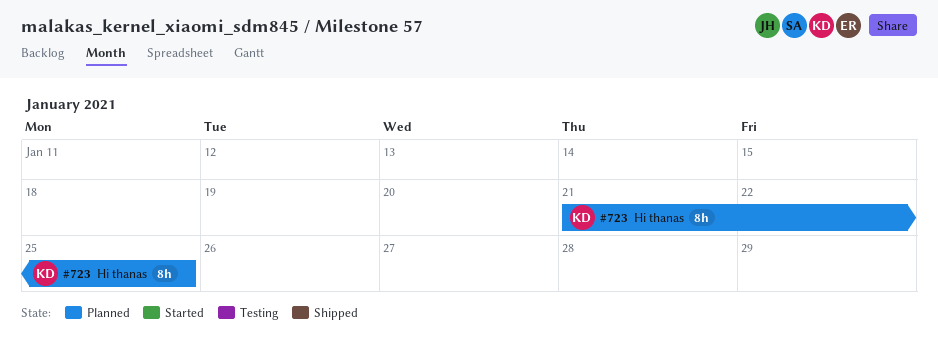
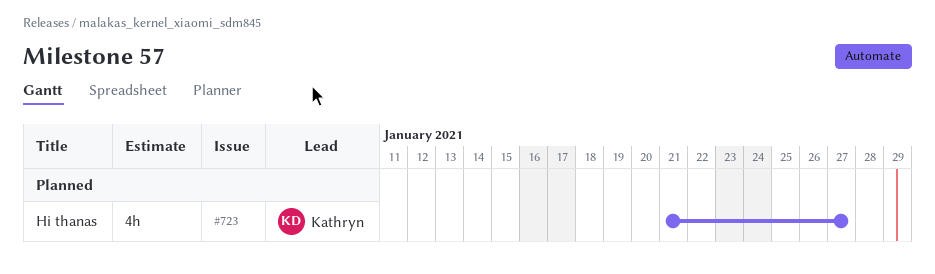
#723, estimate: 8h -> 4h
#723, due: Jan 25 -> Jan 27

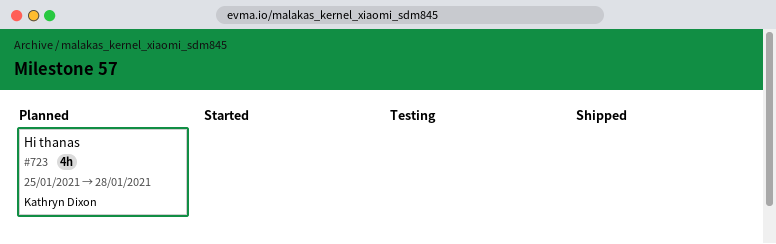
#723, start: Jan 21 -> Jan 25
#723, due: Jan 27 -> Jan 28

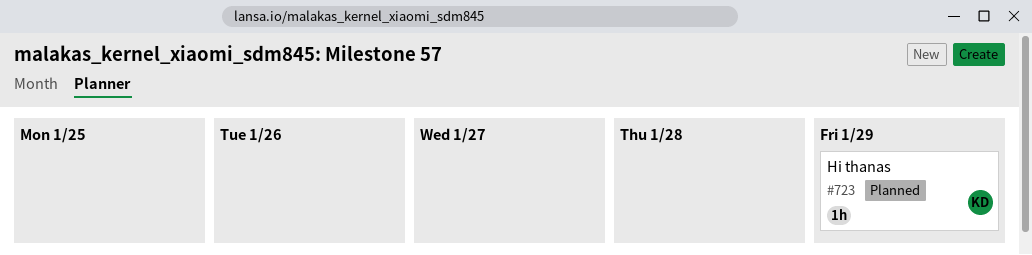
#723, estimate: 4h -> 1h
#723, due: Jan 28 -> Jan 29

